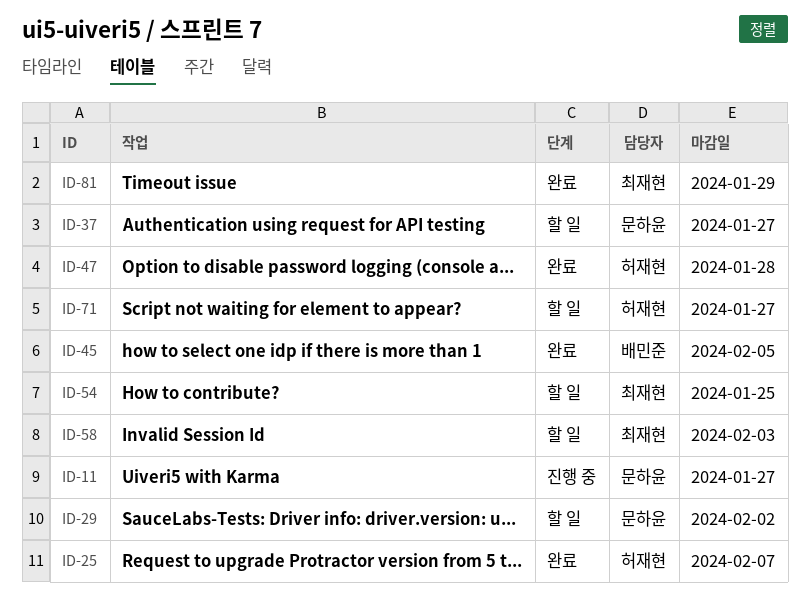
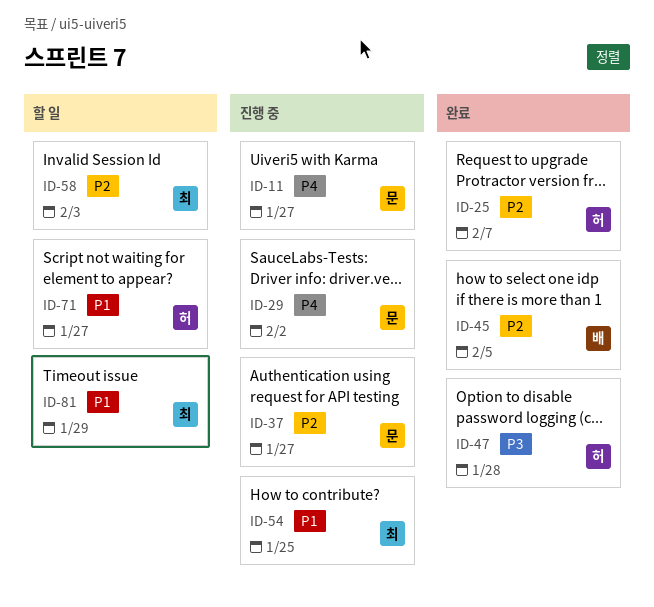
ID-29, status: 할 일 -> 진행 중
ID-37, status: 할 일 -> 진행 중
ID-54, status: 할 일 -> 진행 중
ID-81, status: 완료 -> 할 일

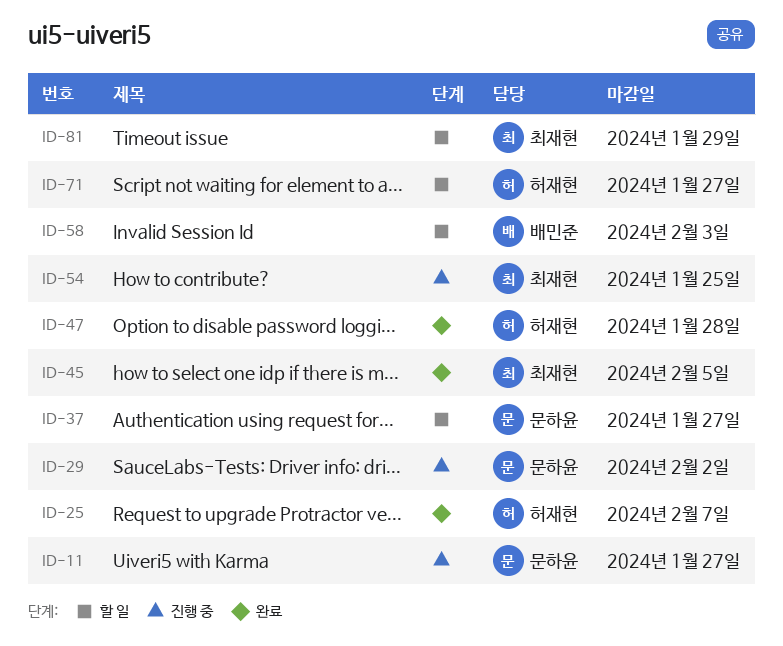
ID-37, status: 진행 중 -> 할 일
ID-45, owner: 배민준 -> 최재현
ID-58, owner: 최재현 -> 배민준

